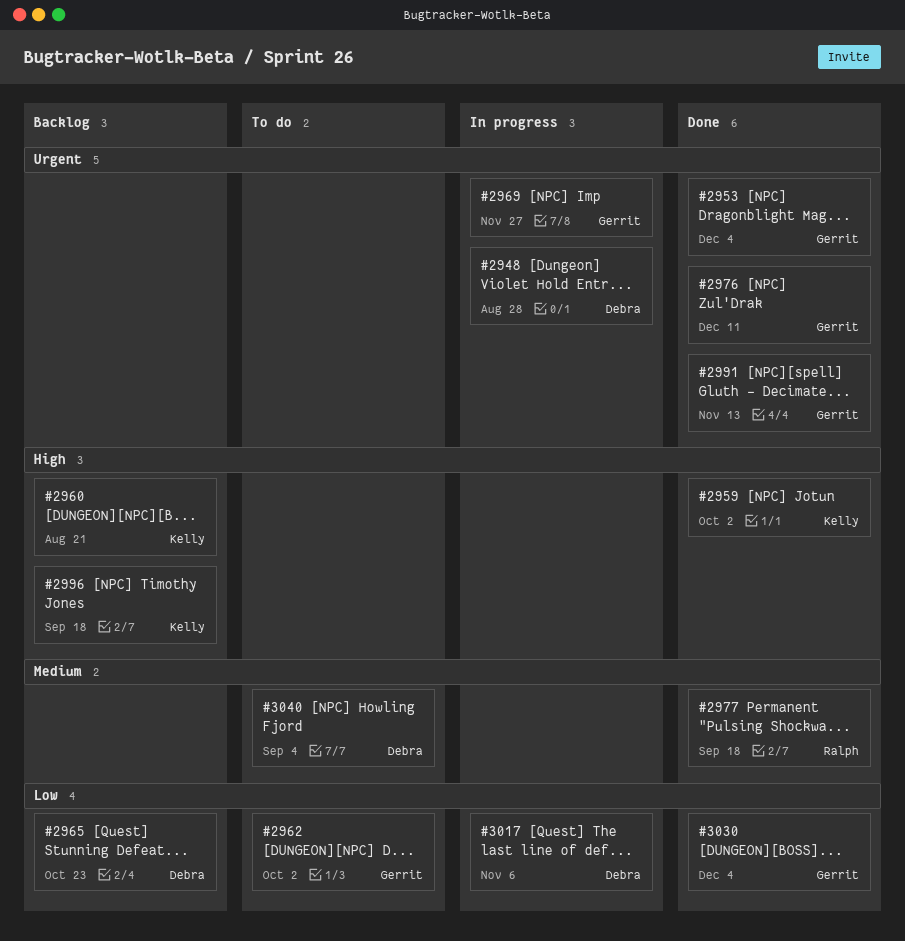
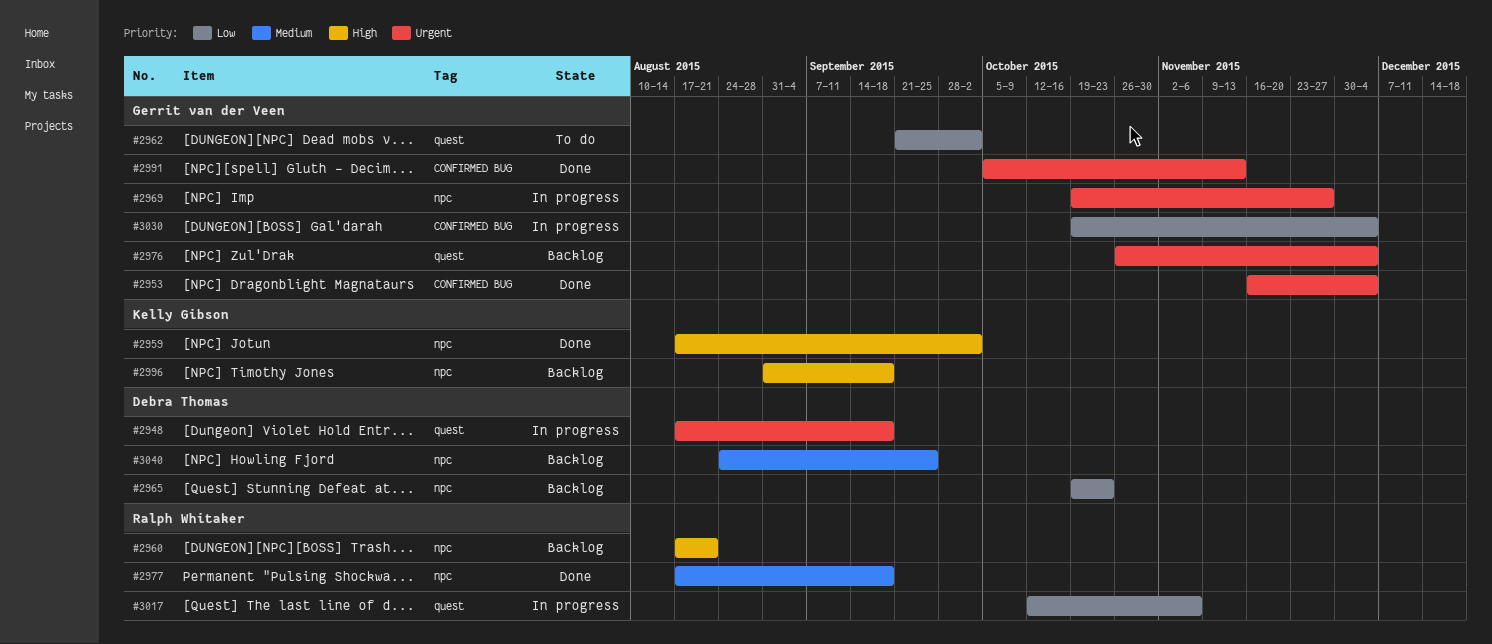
#2948, due: Aug 28 -> Sep 18
#2960, owner: Kelly Gibson -> Ralph Whitaker
#2976, status: Done -> Backlog
#2976, due: Dec 11 -> Dec 4
#3017, owner: Debra Thomas -> Ralph Whitaker
#3030, status: Done -> In progress
#3040, status: To do -> Backlog
#3040, due: Sep 4 -> Sep 25

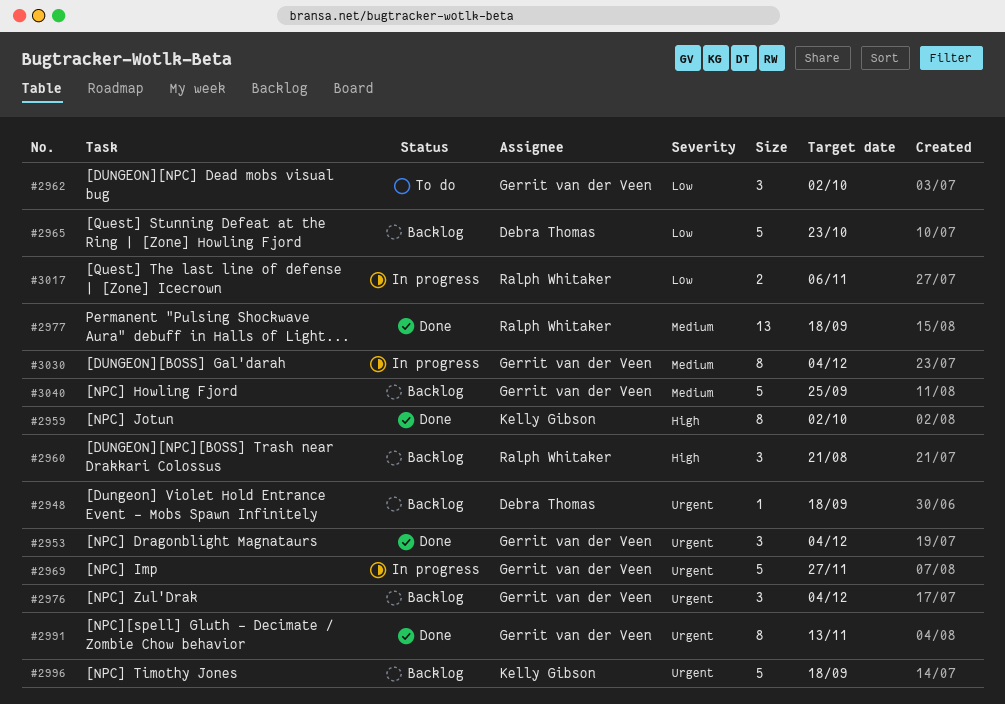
#2948, status: In progress -> Backlog
#2996, priority: High -> Urgent
#3030, priority: Low -> Medium
#3040, owner: Debra Thomas -> Gerrit van der Veen

